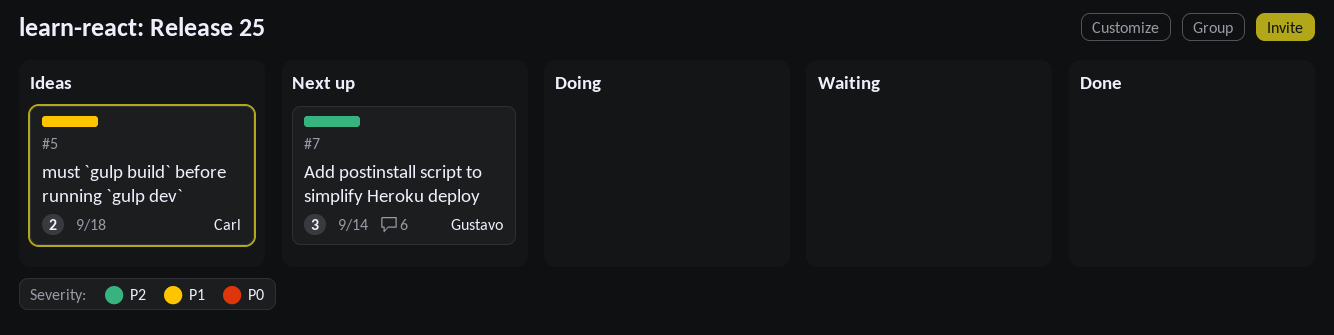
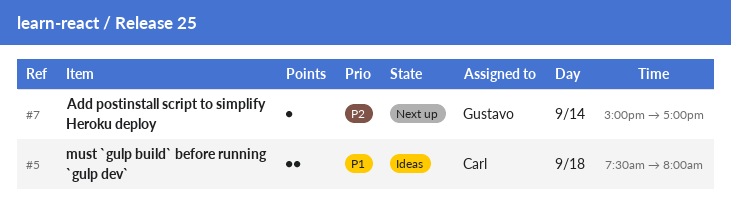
#7, estimate: 3 -> 1

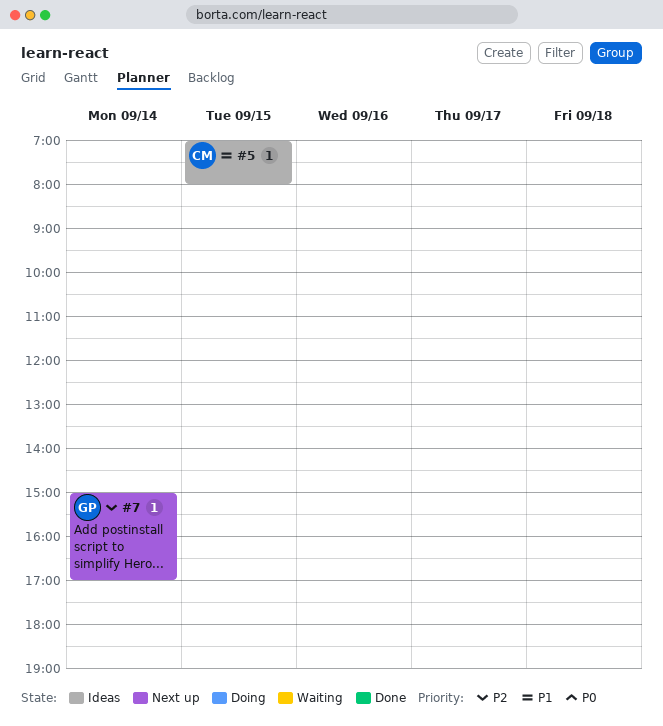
#5, estimate: 2 -> 1
#5, day: Sep 18 -> Sep 15
#5, begins: 07:30 -> 07:00

